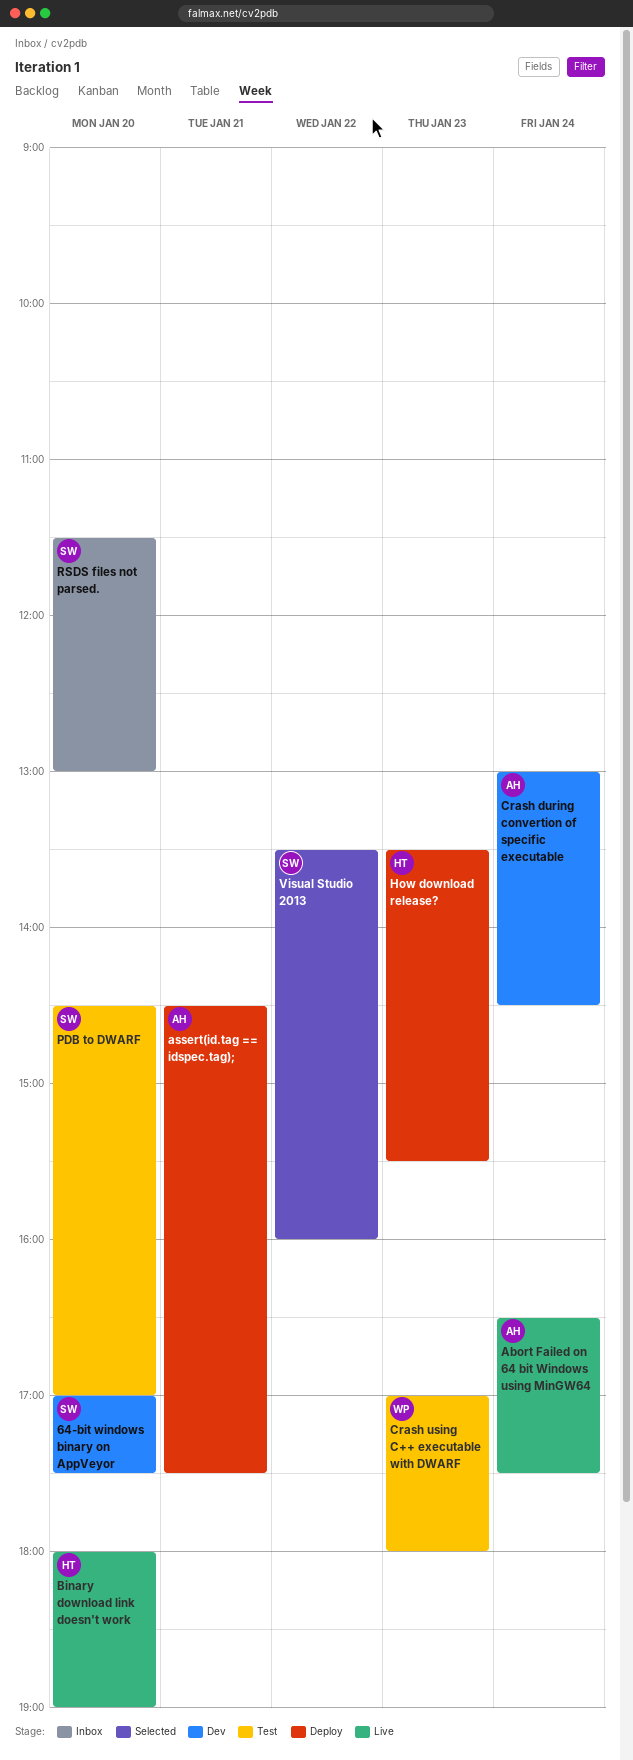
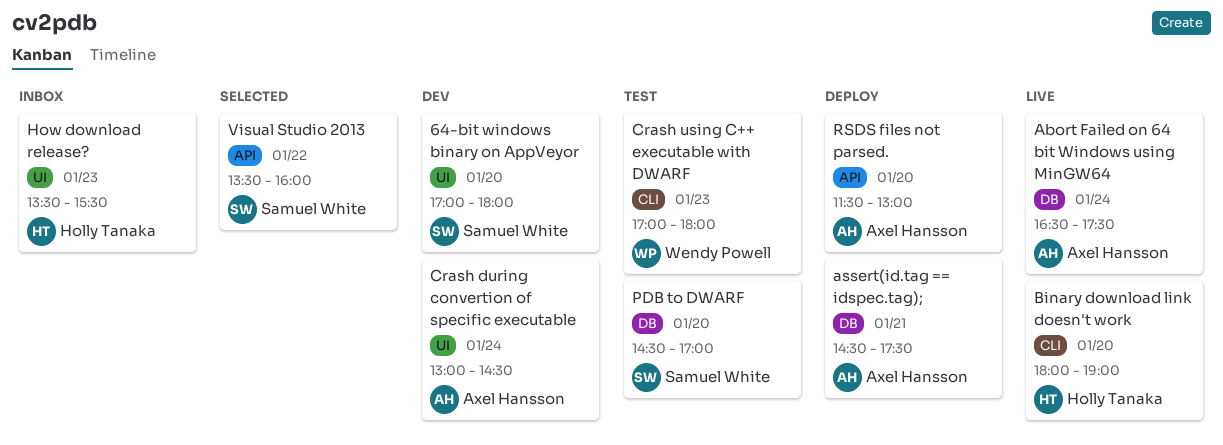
64-bit windows binary on AppVeyor, ends: 17:30 -> 18:00
How download release?, status: Deploy -> Inbox
RSDS files not parsed., status: Inbox -> Deploy
RSDS files not parsed., owner: Samuel White -> Axel Hansson

